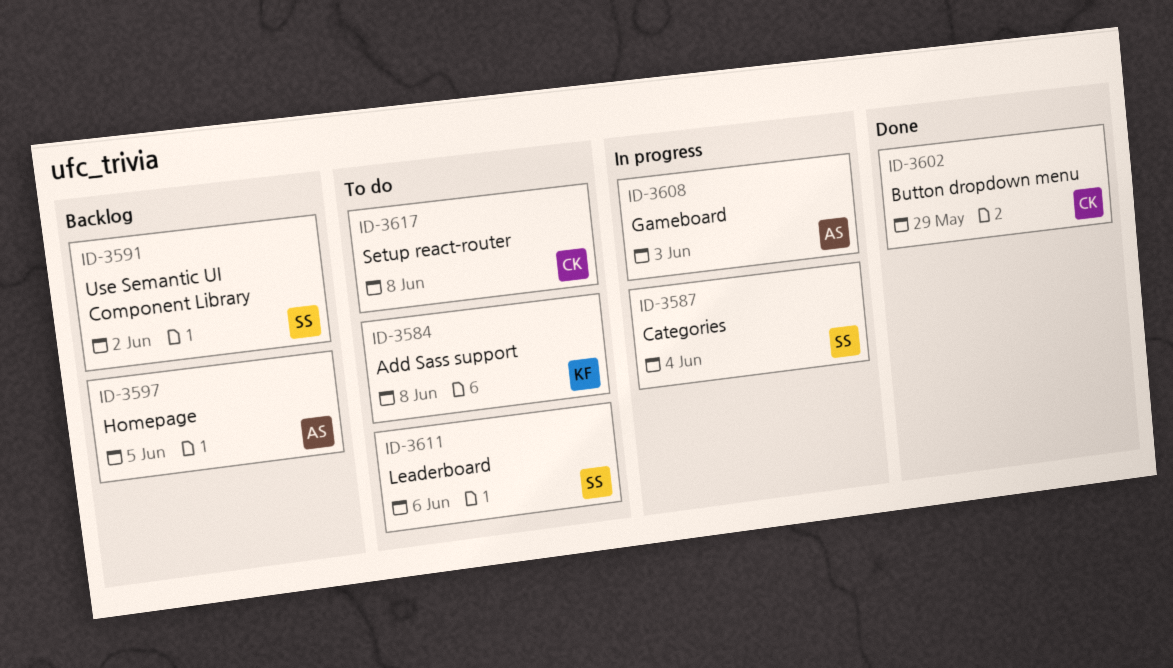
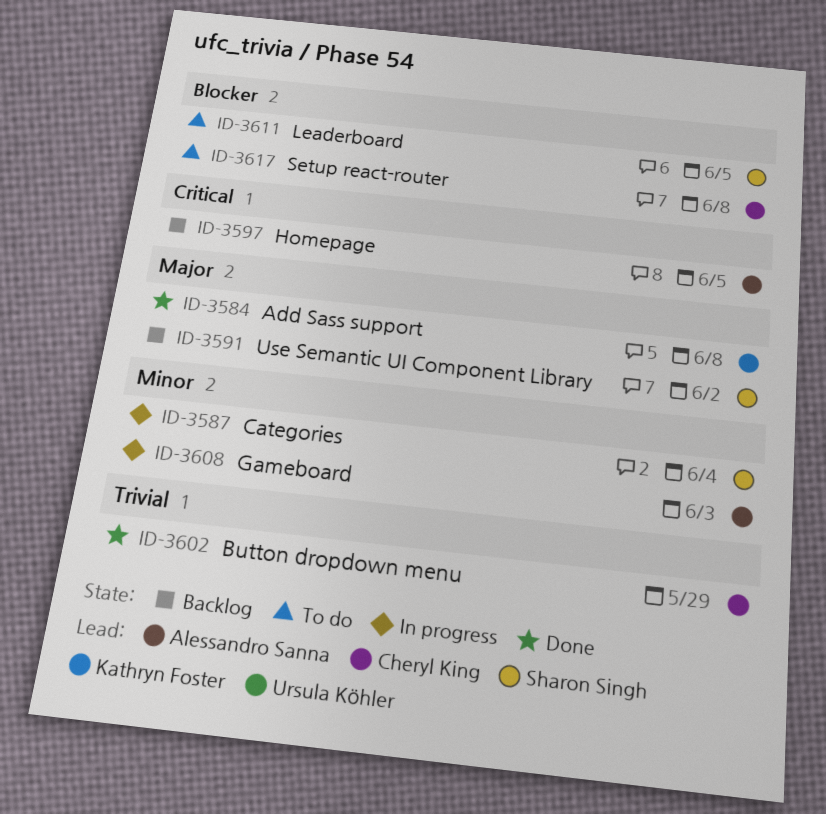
ID-3584, status: To do -> Done
ID-3611, due: Jun 6 -> Jun 5

